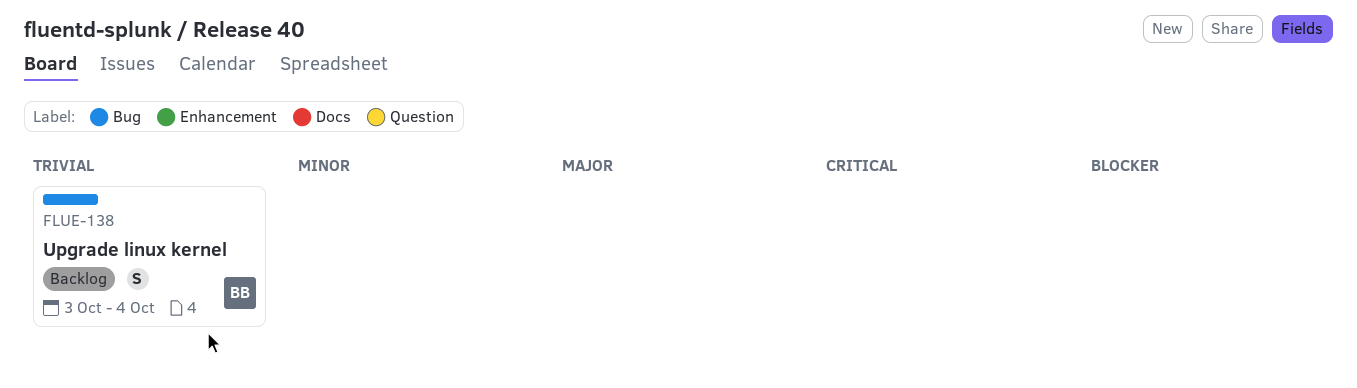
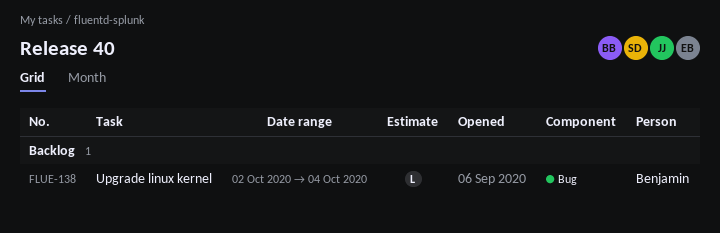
FLUE-138, estimate: S -> L
FLUE-138, start: Oct 3 -> Oct 2

